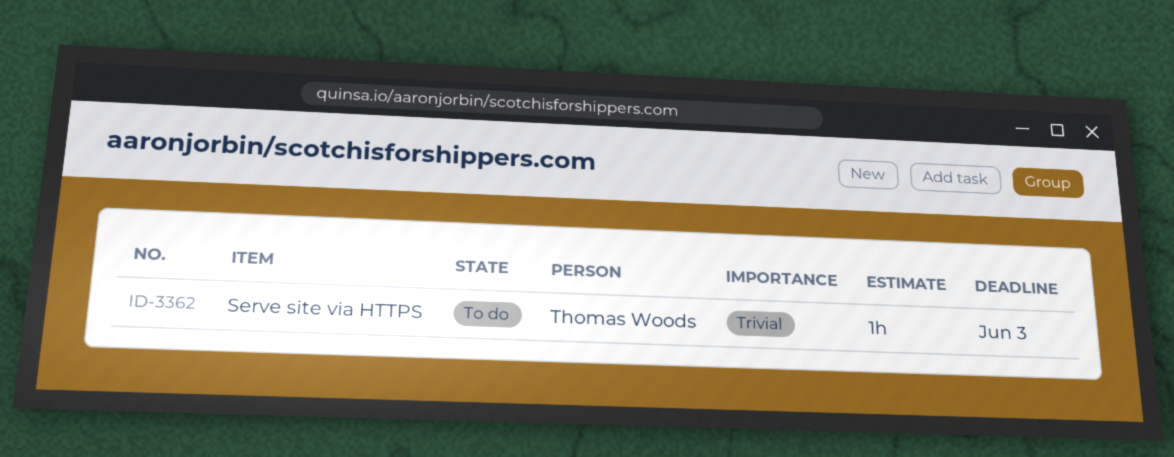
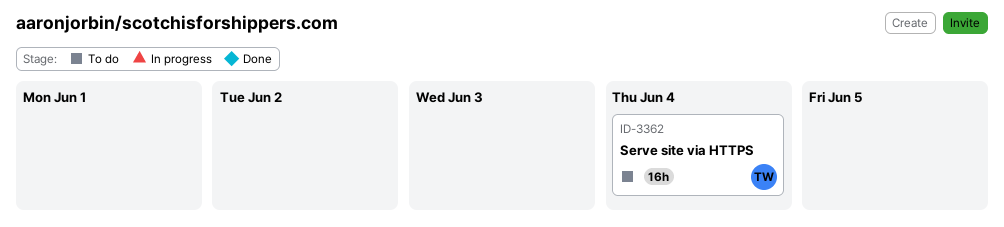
ID-3362, estimate: 1h -> 16h
ID-3362, due: Jun 3 -> Jun 4

